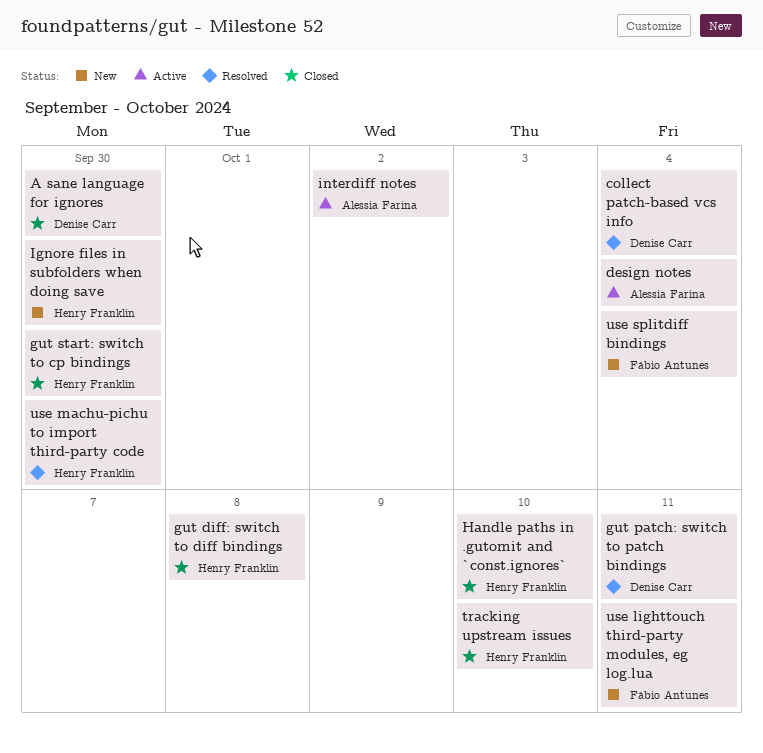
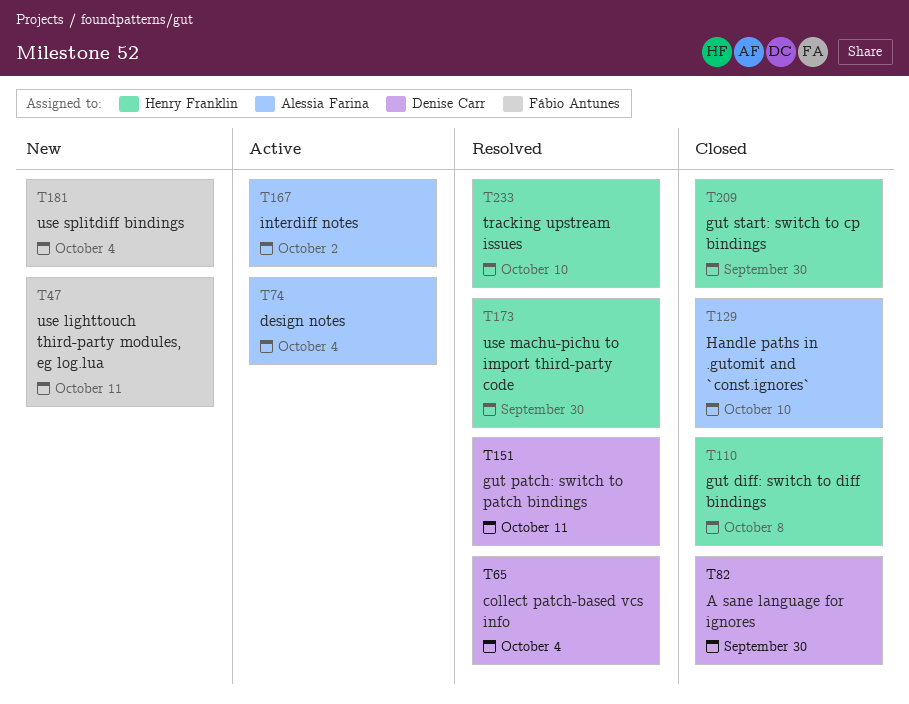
Handle paths in .gutomit and `const.ignores`, owner: Henry Franklin -> Alessia Farina
Ignore files in subfolders when doing save: present -> none
tracking upstream issues, status: Closed -> Resolved

